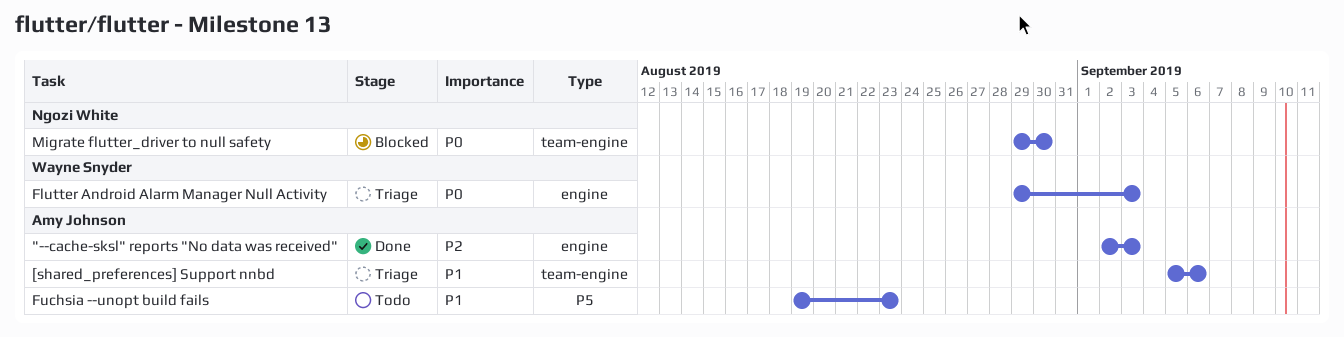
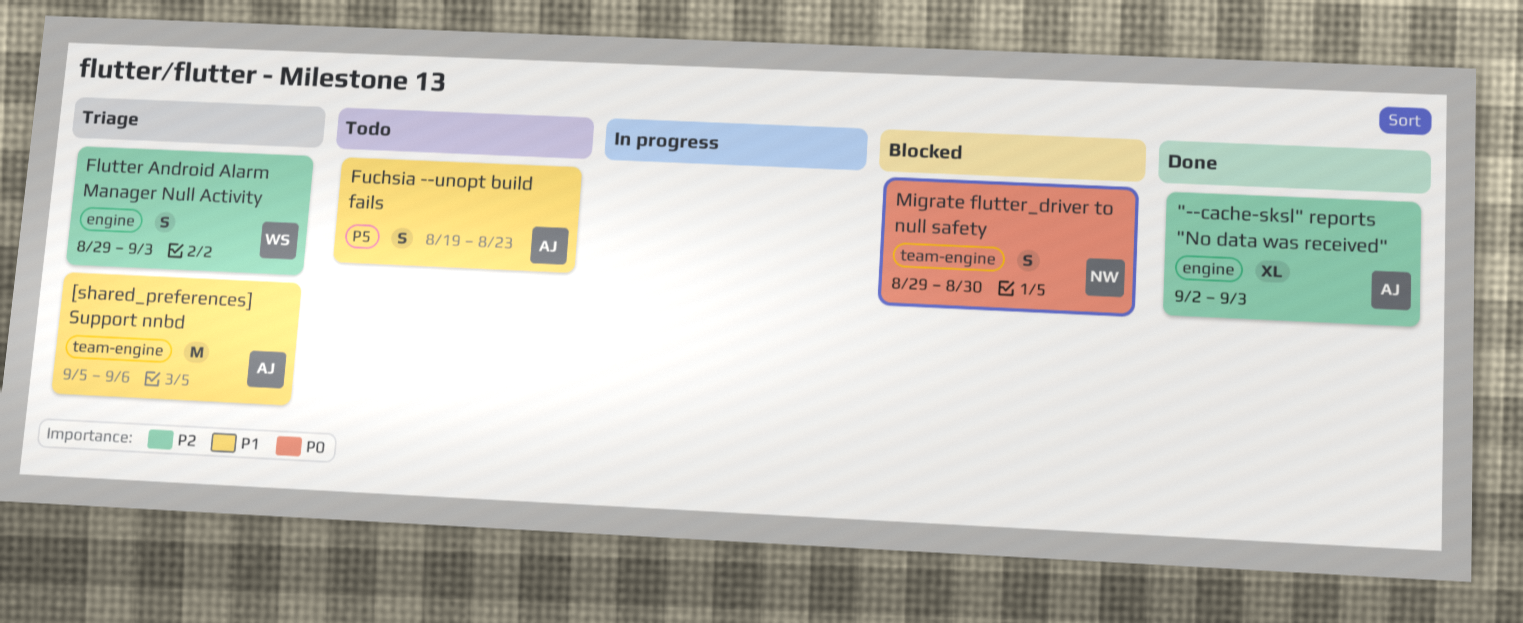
Flutter Android Alarm Manager Null Activity, priority: P0 -> P2

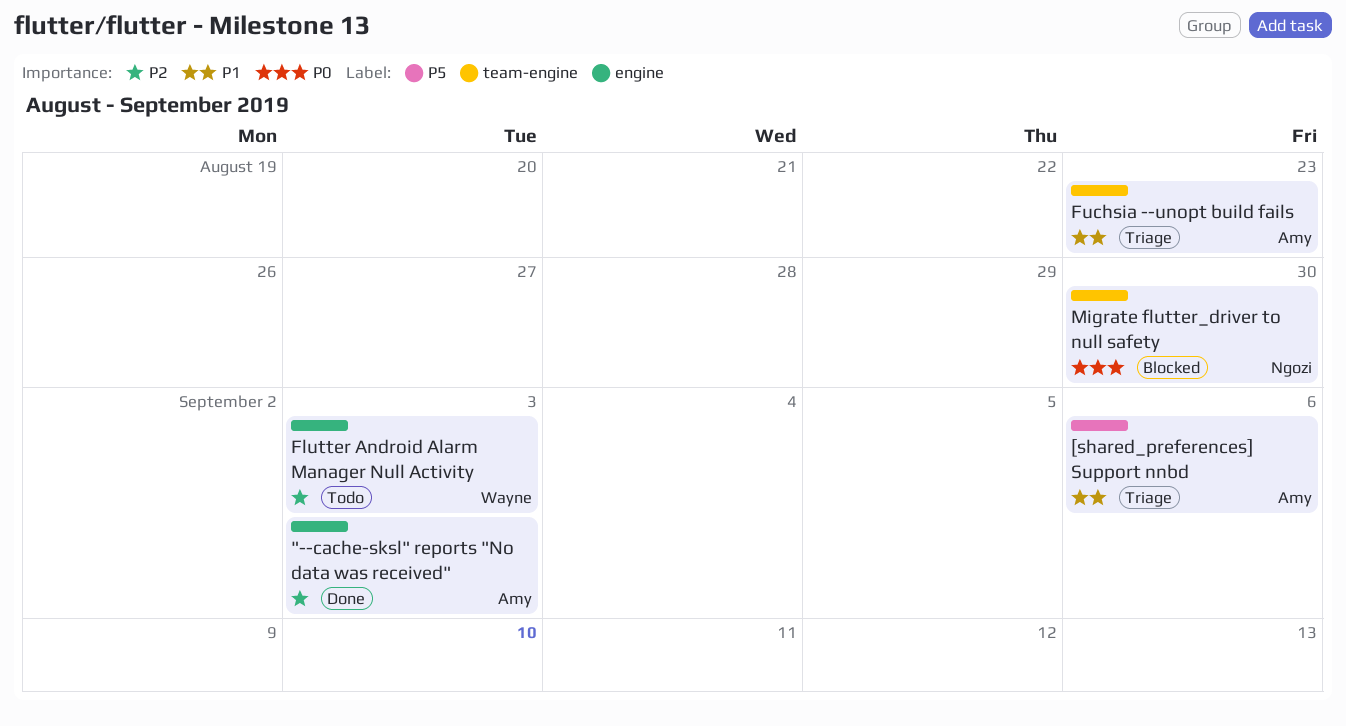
[shared_preferences] Support nnbd, label: team-engine -> P5
Flutter Android Alarm Manager Null Activity, status: Triage -> Todo
Fuchsia --unopt build fails, status: Todo -> Triage
Fuchsia --unopt build fails, label: P5 -> team-engine

